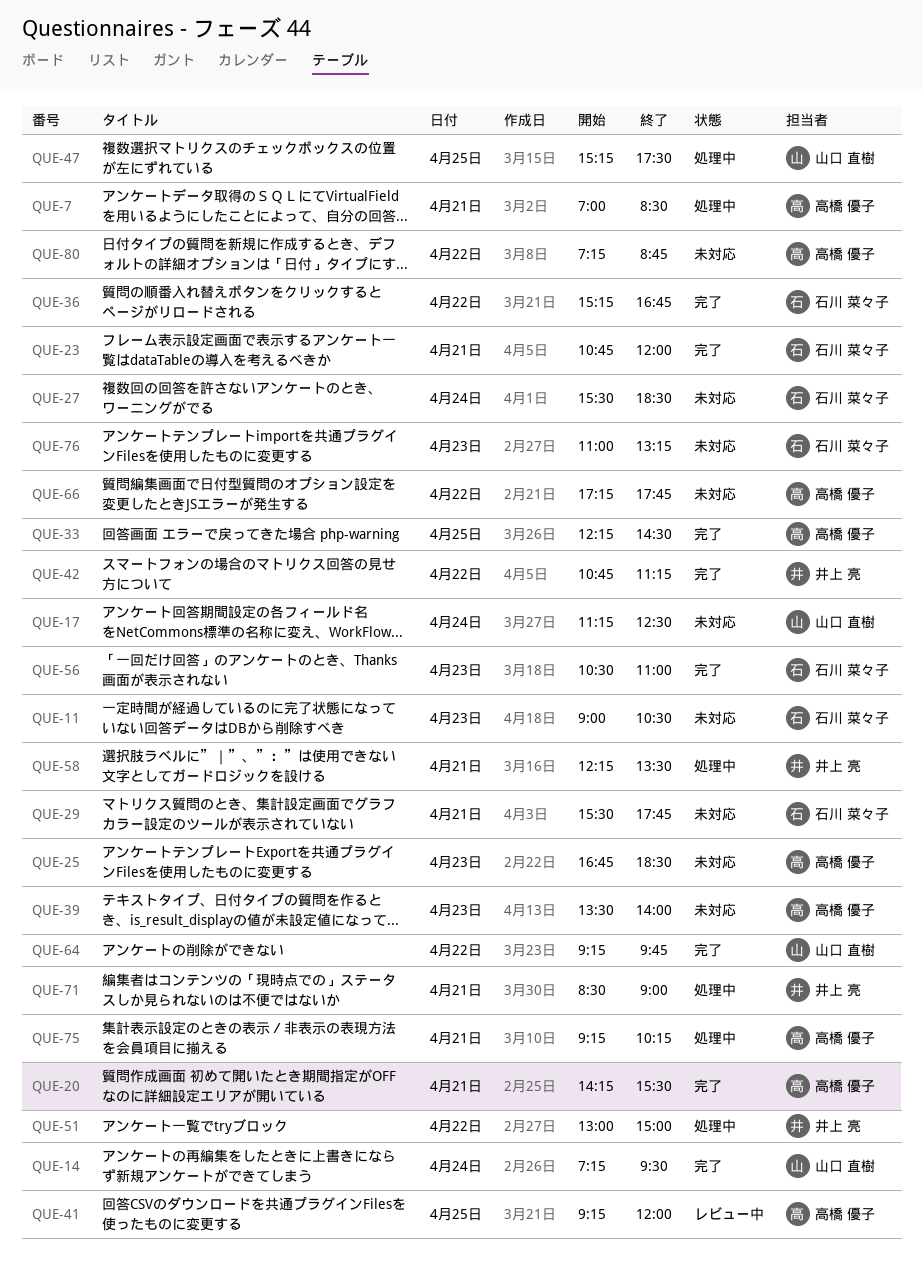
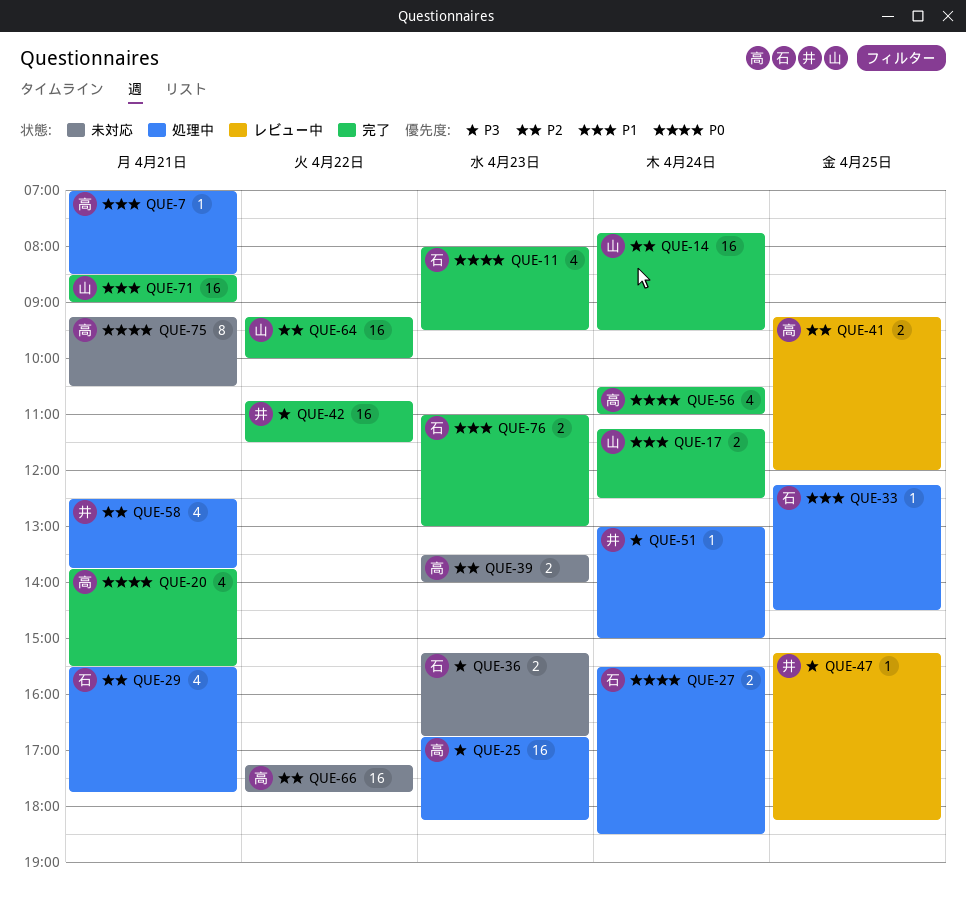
QUE-11, status: 未対応 -> 完了
QUE-11, begins: 09:00 -> 08:00
QUE-11, ends: 10:30 -> 09:30
QUE-14, begins: 07:15 -> 07:45
QUE-17, status: 未対応 -> 完了
QUE-20, begins: 14:15 -> 13:45
QUE-23: present -> none
QUE-25, status: 未対応 -> 処理中
QUE-25, ends: 18:30 -> 18:15
QUE-27, status: 未対応 -> 処理中
QUE-29, status: 未対応 -> 処理中
QUE-33, status: 完了 -> 処理中
QUE-33, owner: 高橋 優子 -> 石川 菜々子
QUE-36, status: 完了 -> 未対応
QUE-36, day: Apr 22 -> Apr 23
QUE-42, ends: 11:15 -> 11:30
QUE-47, status: 処理中 -> レビュー中
QUE-47, owner: 山口 直樹 -> 井上 亮
QUE-47, ends: 17:30 -> 18:15
QUE-51, day: Apr 22 -> Apr 24
QUE-56, owner: 石川 菜々子 -> 高橋 優子
QUE-56, day: Apr 23 -> Apr 24
QUE-58, begins: 12:15 -> 12:30
QUE-58, ends: 13:30 -> 13:45
QUE-64, ends: 09:45 -> 10:00
QUE-71, status: 処理中 -> 完了
QUE-71, owner: 井上 亮 -> 山口 直樹
QUE-75, status: 処理中 -> 未対応
QUE-75, ends: 10:15 -> 10:30
QUE-76, status: 未対応 -> 完了
QUE-76, ends: 13:15 -> 13:00
QUE-80: present -> none

